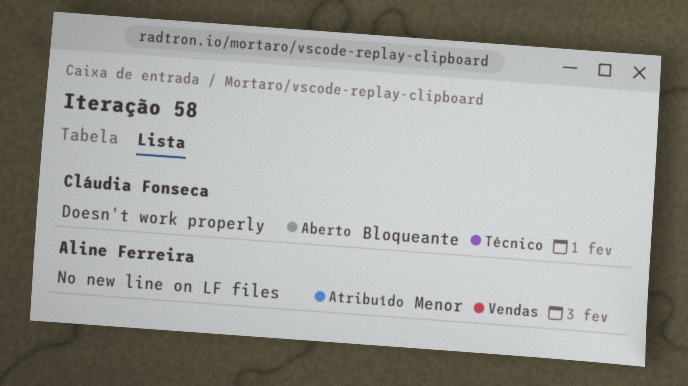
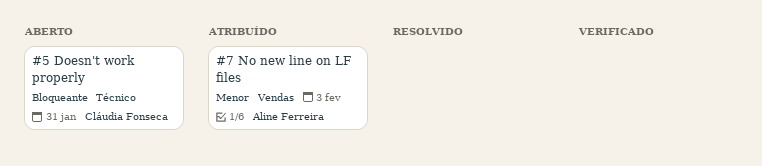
Doesn't work properly, due: Feb 1 -> Jan 31

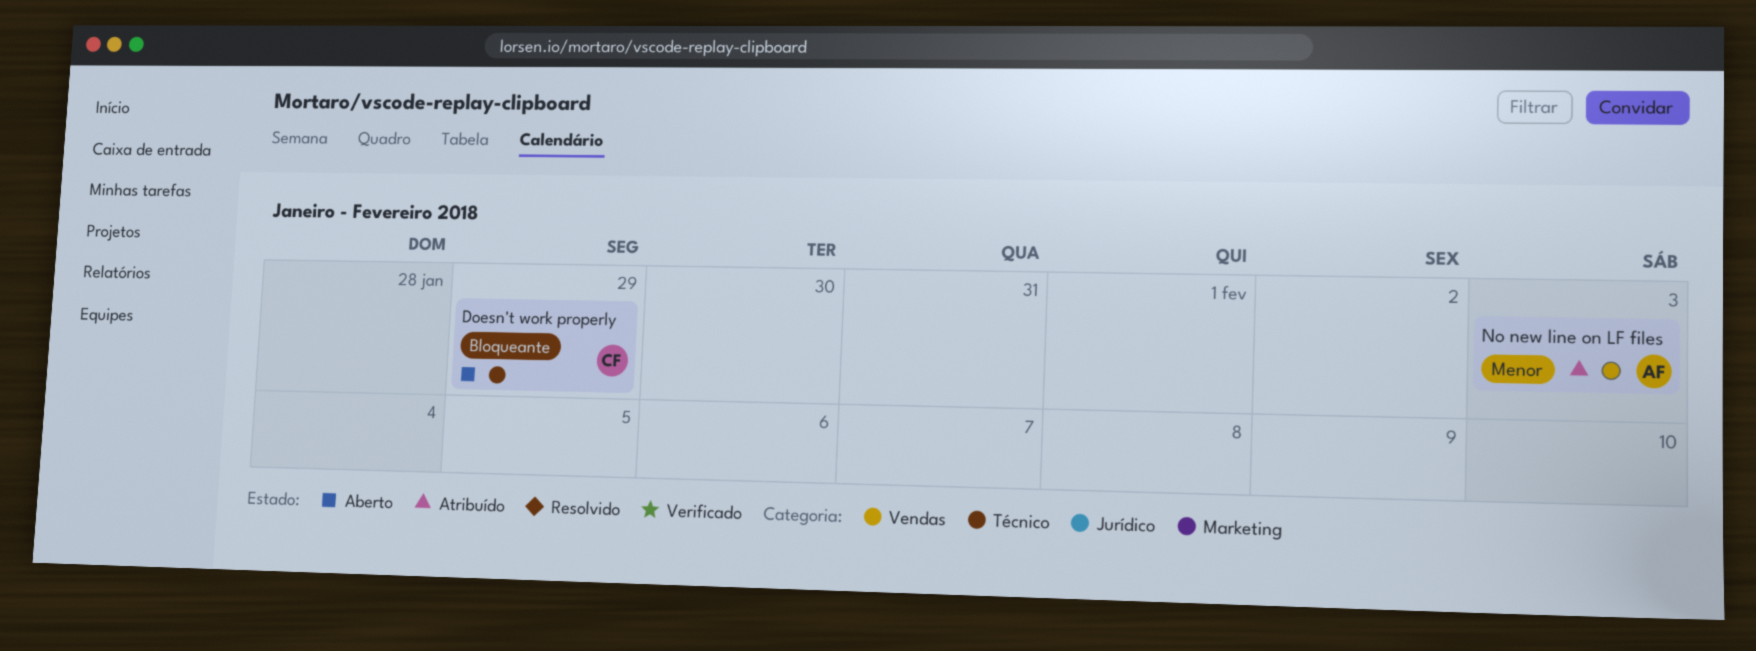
Doesn't work properly, due: Jan 31 -> Jan 29

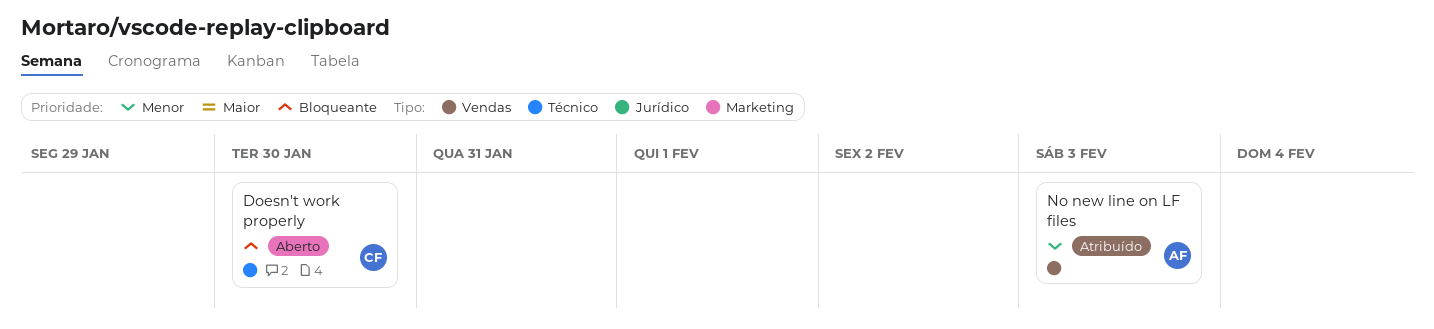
Doesn't work properly, due: Jan 29 -> Jan 30

